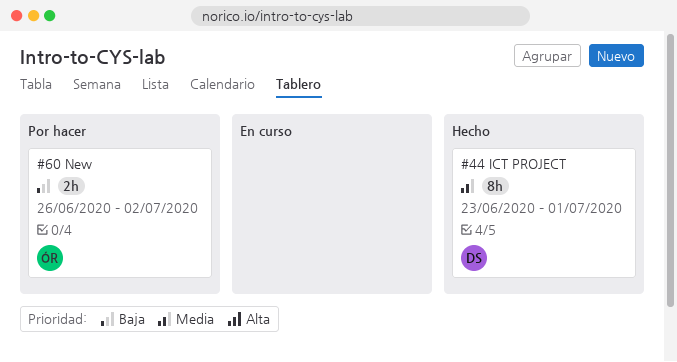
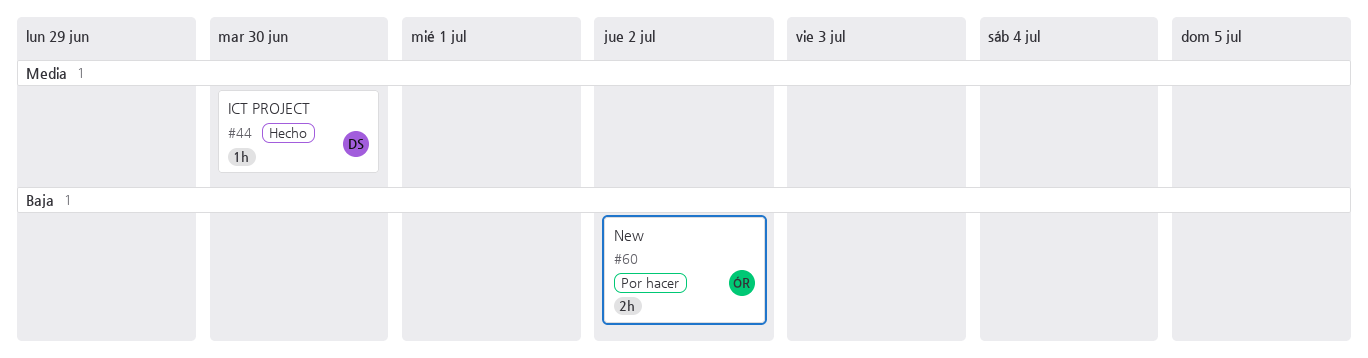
#44, estimate: 8h -> 1h
#44, due: Jul 1 -> Jun 30

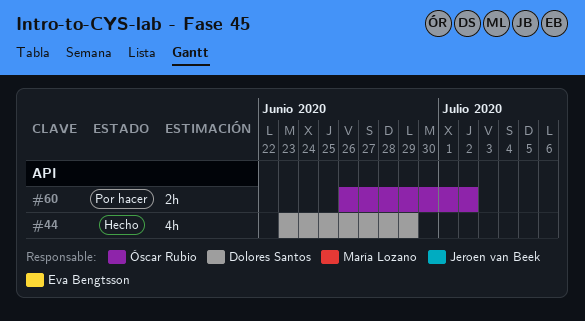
#44, estimate: 1h -> 4h
#44, due: Jun 30 -> Jun 29

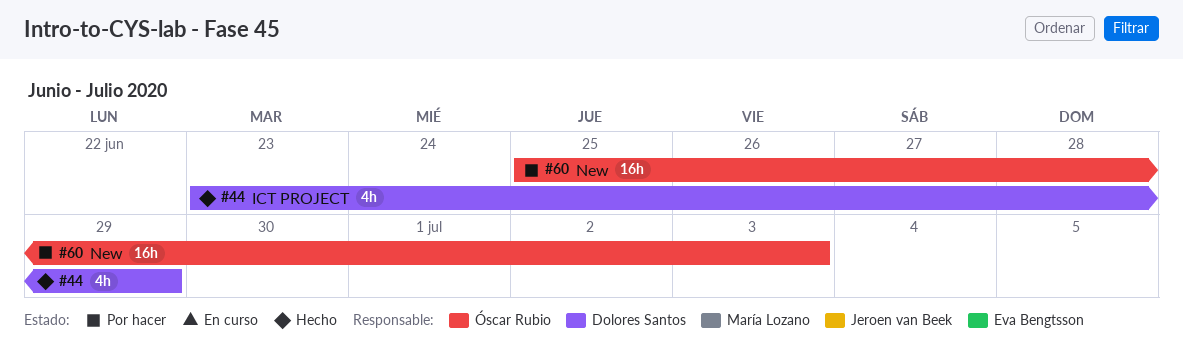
#60, estimate: 2h -> 16h
#60, start: Jun 26 -> Jun 25
#60, due: Jul 2 -> Jul 3

